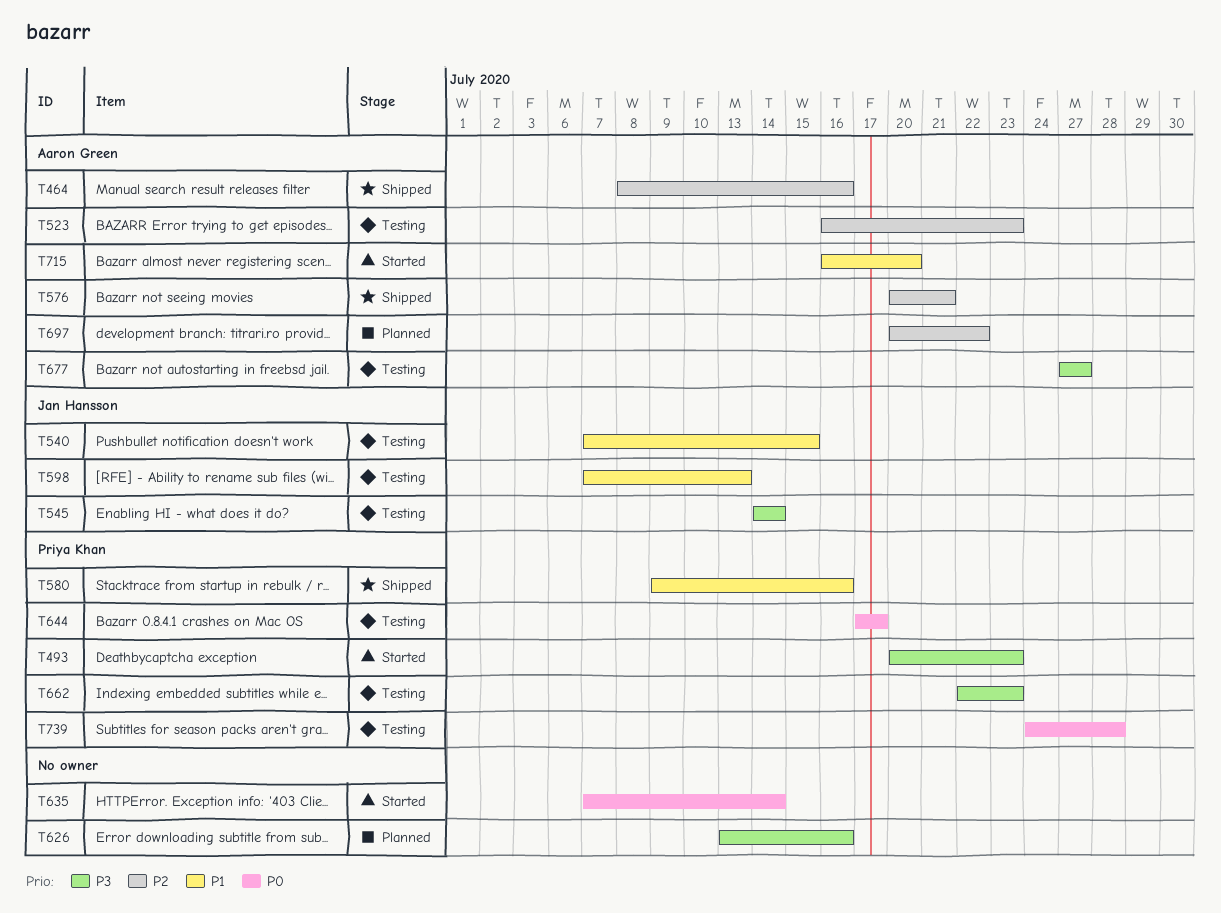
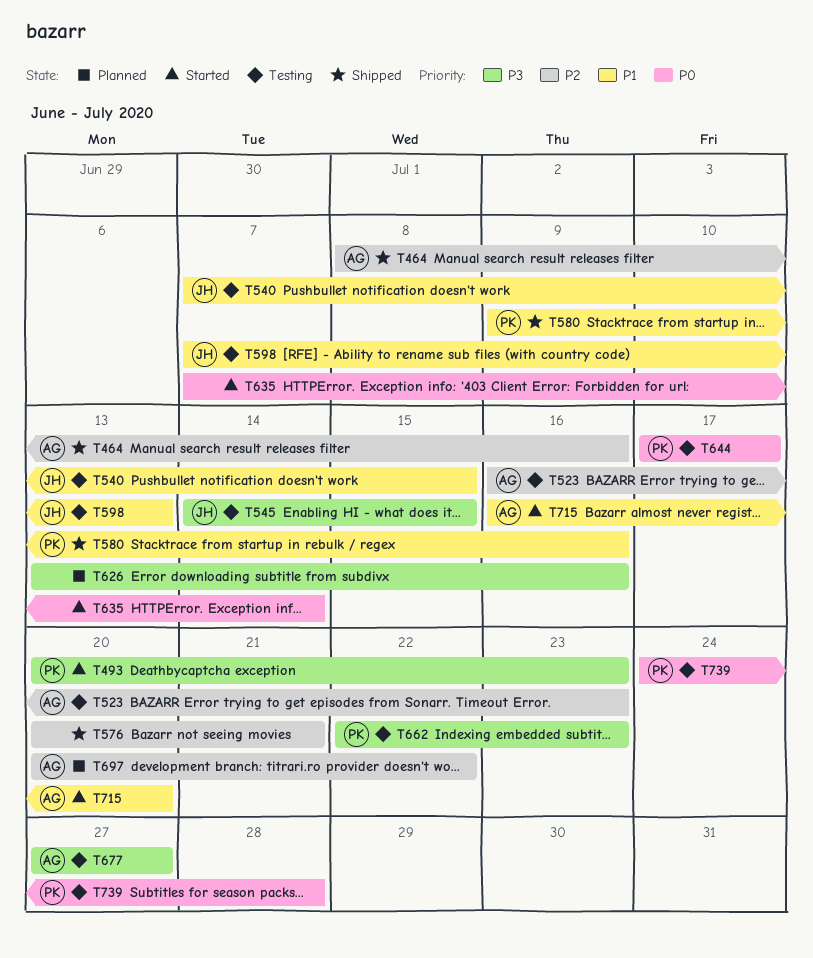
T545, due: Jul 14 -> Jul 15
T576, owner: Aaron Green -> none

